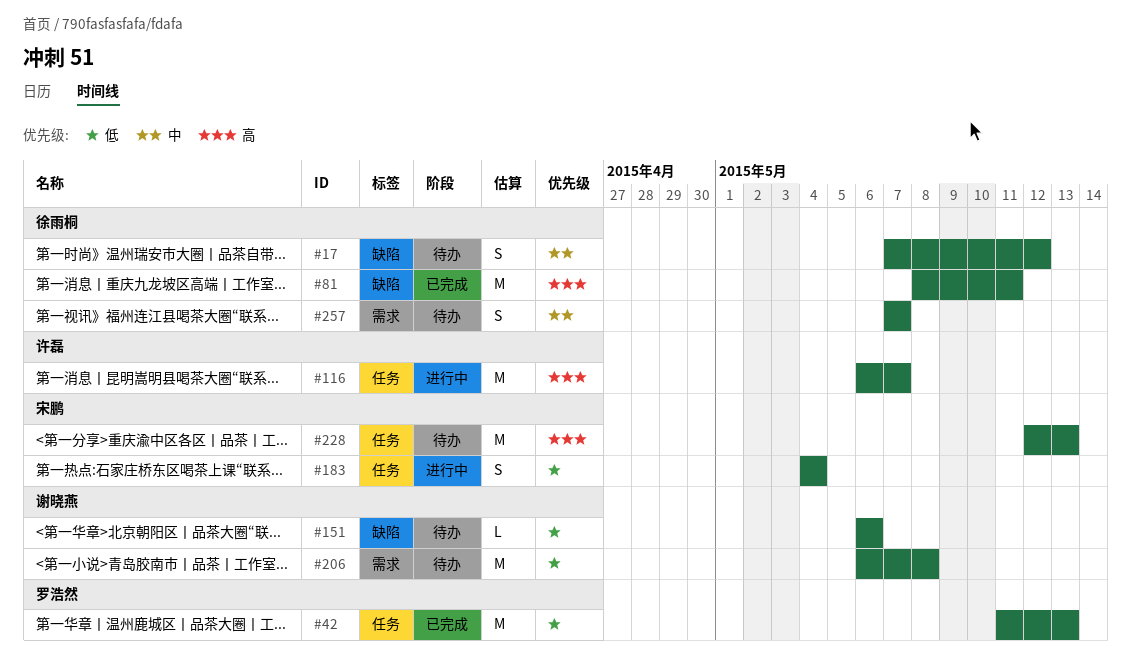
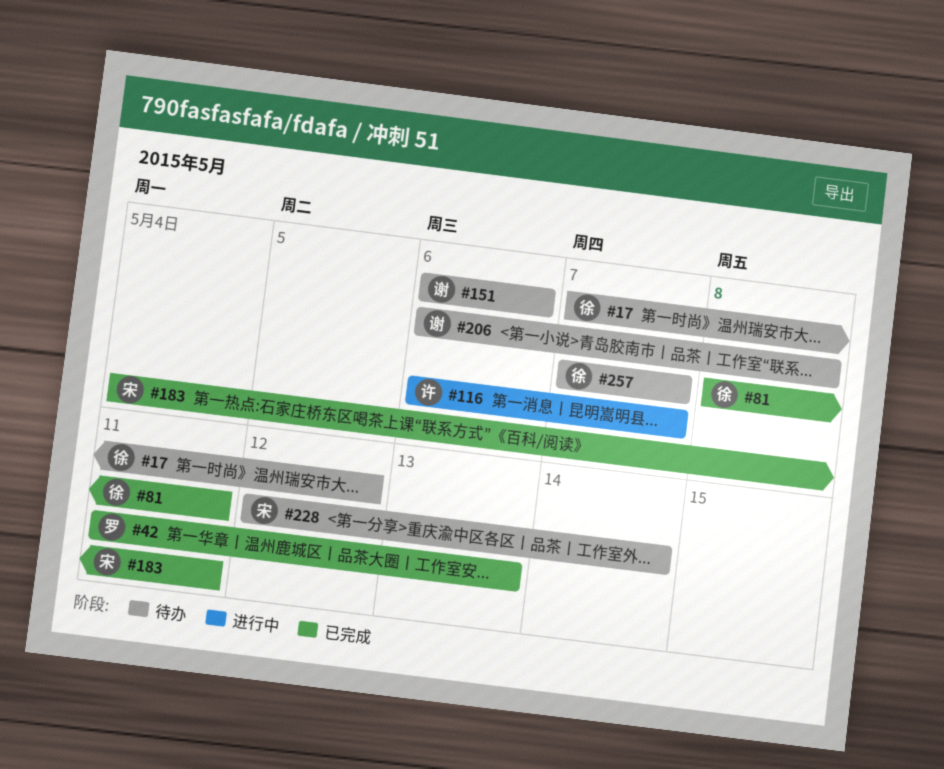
#183, status: 进行中 -> 已完成
#183, due: May 4 -> May 11
#228, due: May 13 -> May 14

